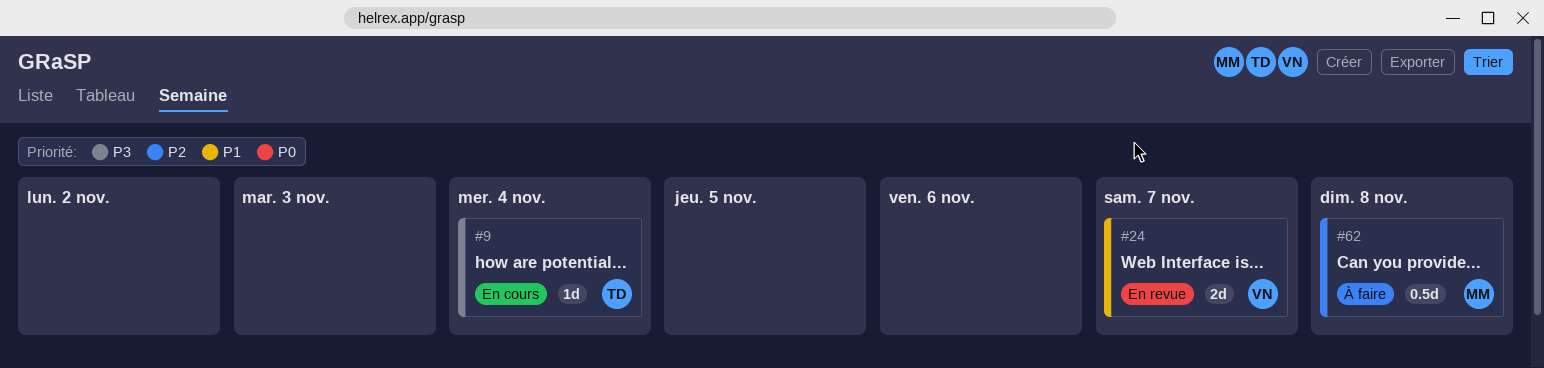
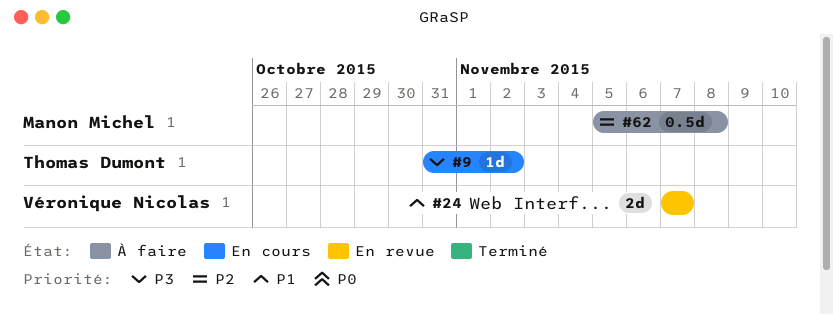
#9, due: Nov 4 -> Nov 2

